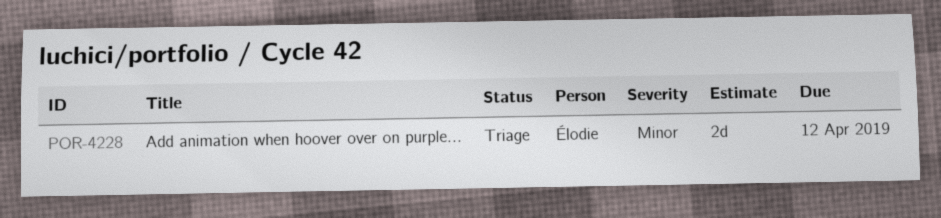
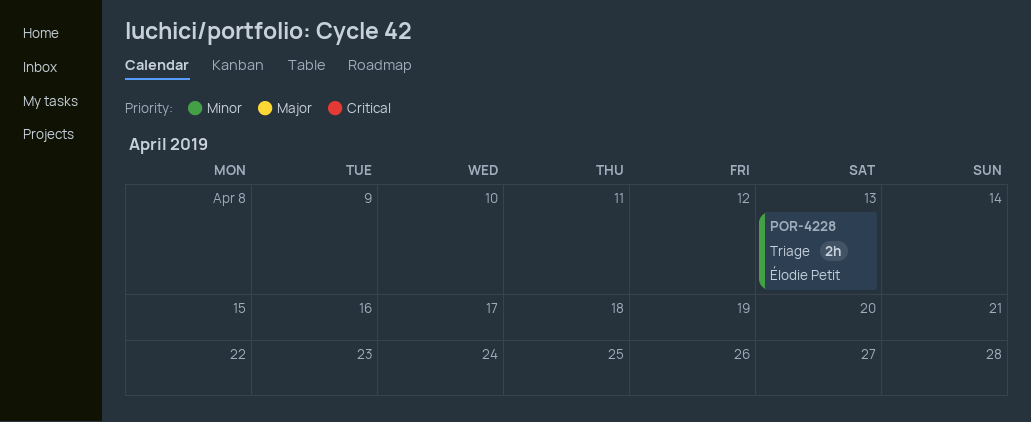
POR-4228, estimate: 2d -> 2h
POR-4228, due: Apr 12 -> Apr 13

